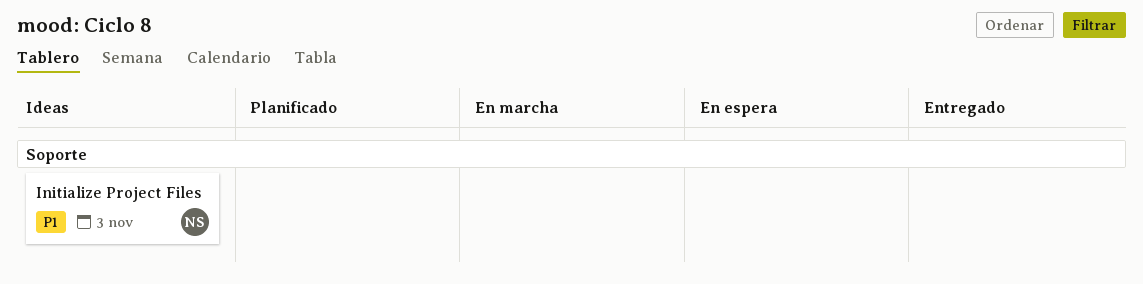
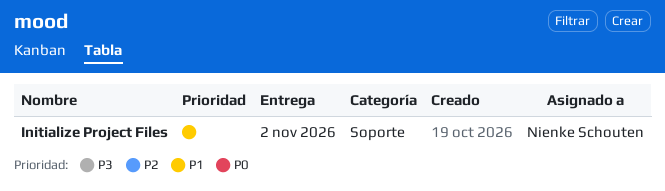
Initialize Project Files, due: Nov 3 -> Nov 2

